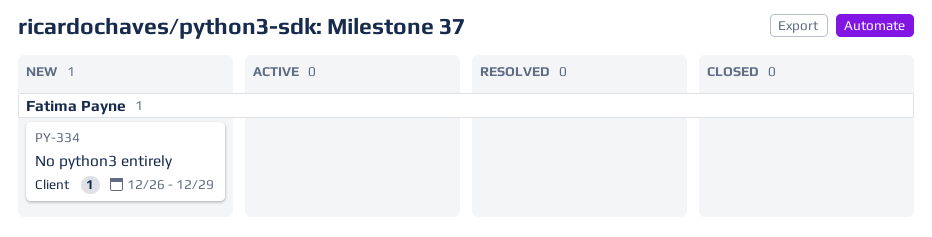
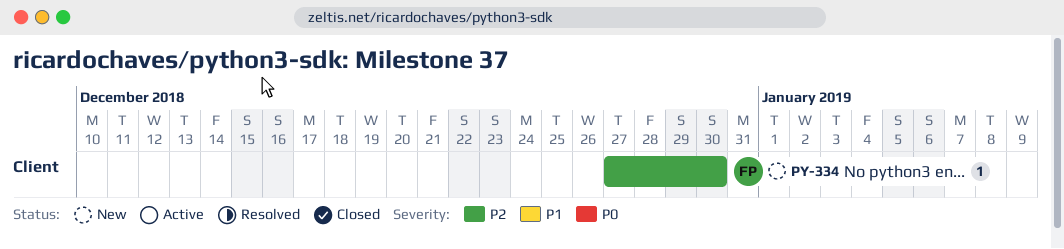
PY-334, start: Dec 26 -> Dec 27
PY-334, due: Dec 29 -> Dec 30

